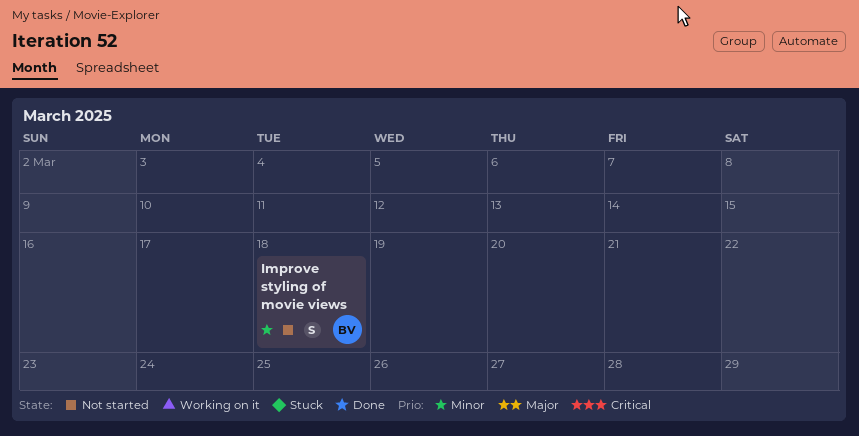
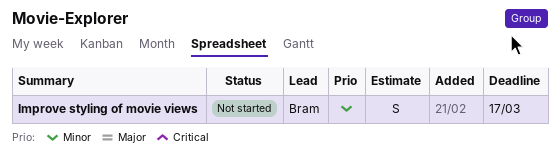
Improve styling of movie views, due: Mar 18 -> Mar 17

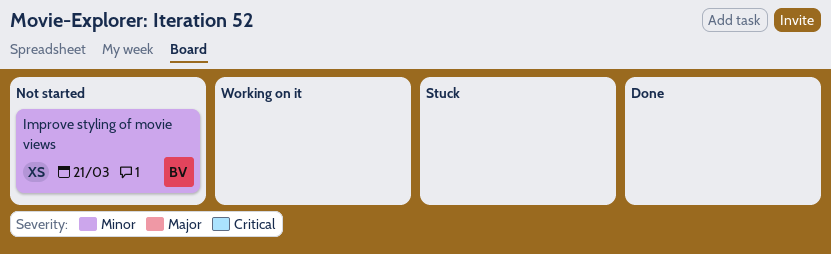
Improve styling of movie views, estimate: S -> XS
Improve styling of movie views, due: Mar 17 -> Mar 21

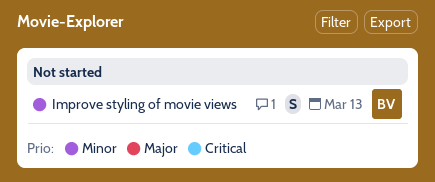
Improve styling of movie views, estimate: XS -> S
Improve styling of movie views, due: Mar 21 -> Mar 13

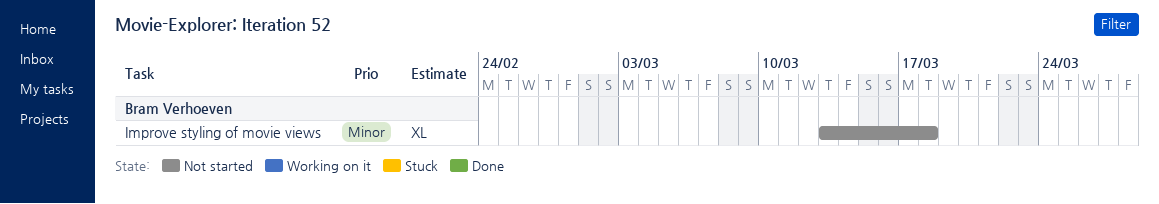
Improve styling of movie views, estimate: S -> XL
Improve styling of movie views, due: Mar 13 -> Mar 18

